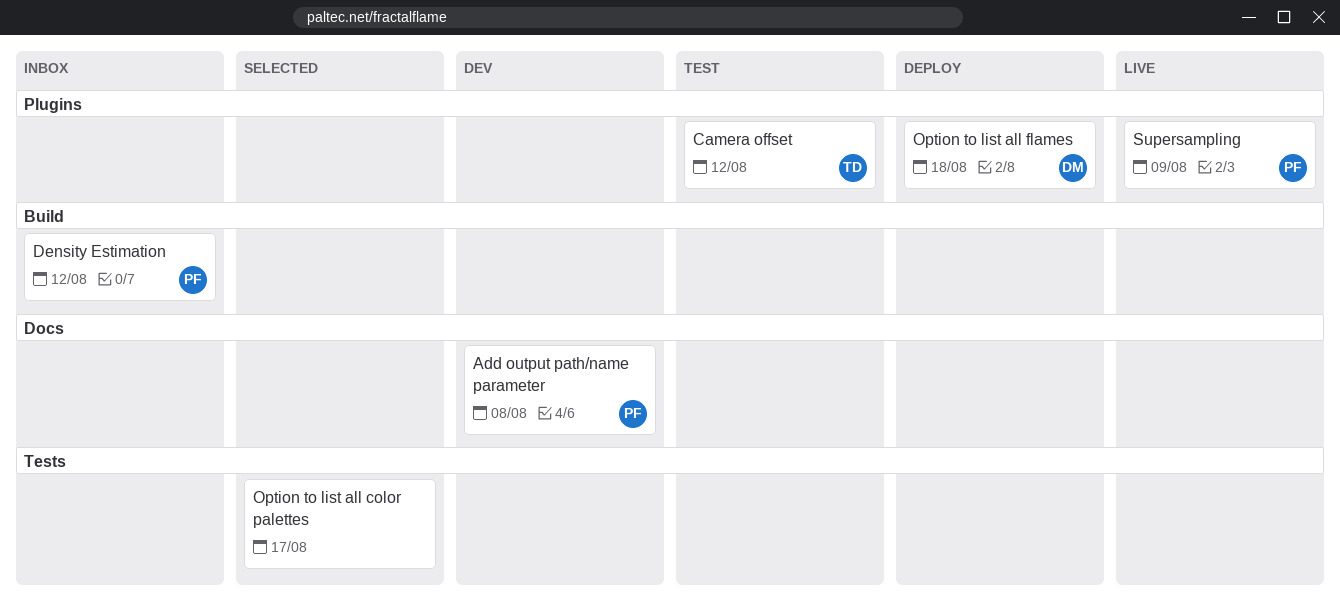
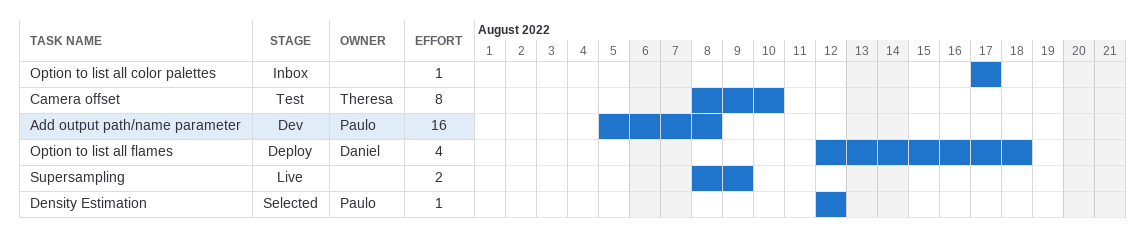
Camera offset, due: Aug 12 -> Aug 10
Density Estimation, status: Inbox -> Selected
Option to list all color palettes, status: Selected -> Inbox
Supersampling, owner: Paulo -> none

